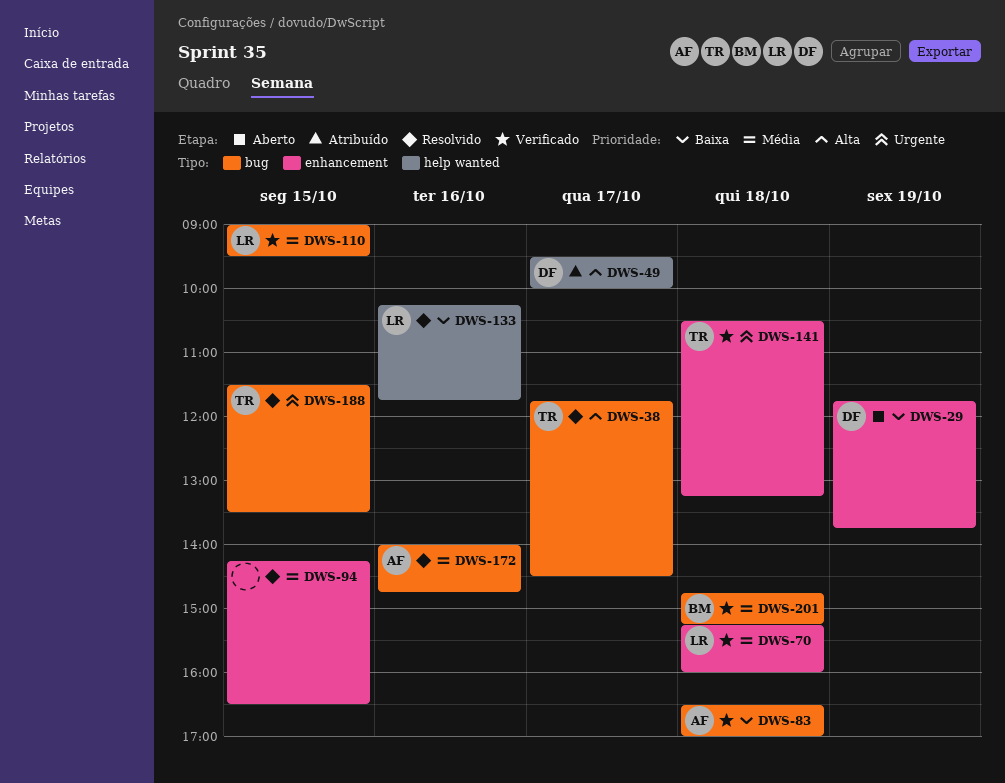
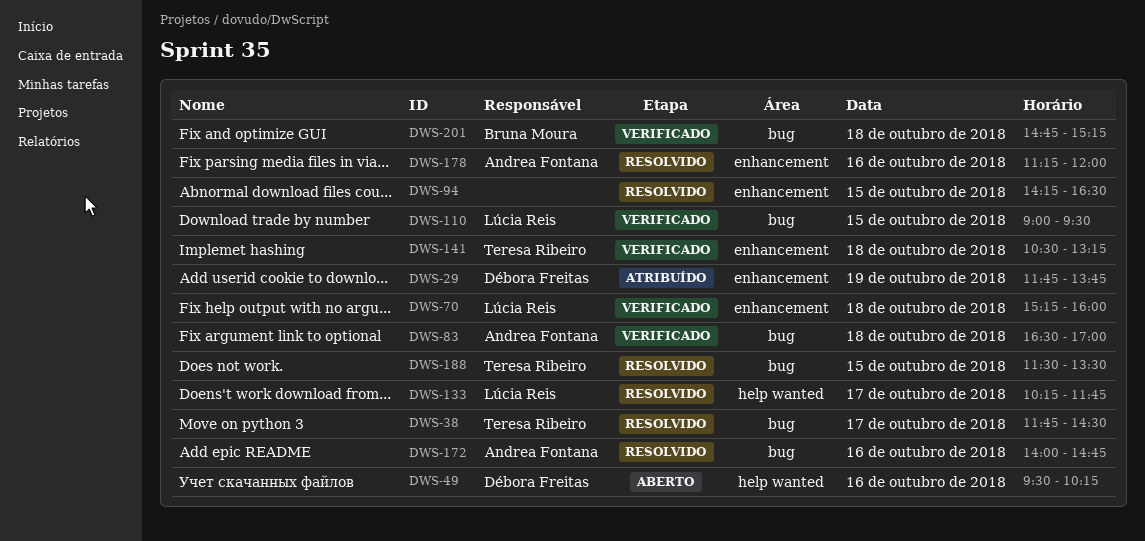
DWS-29, status: Aberto -> Atribuído
DWS-49, status: Atribuído -> Aberto
DWS-49, day: Oct 17 -> Oct 16
DWS-49, ends: 10:00 -> 10:15
DWS-133, day: Oct 16 -> Oct 17
DWS-178: none -> present

